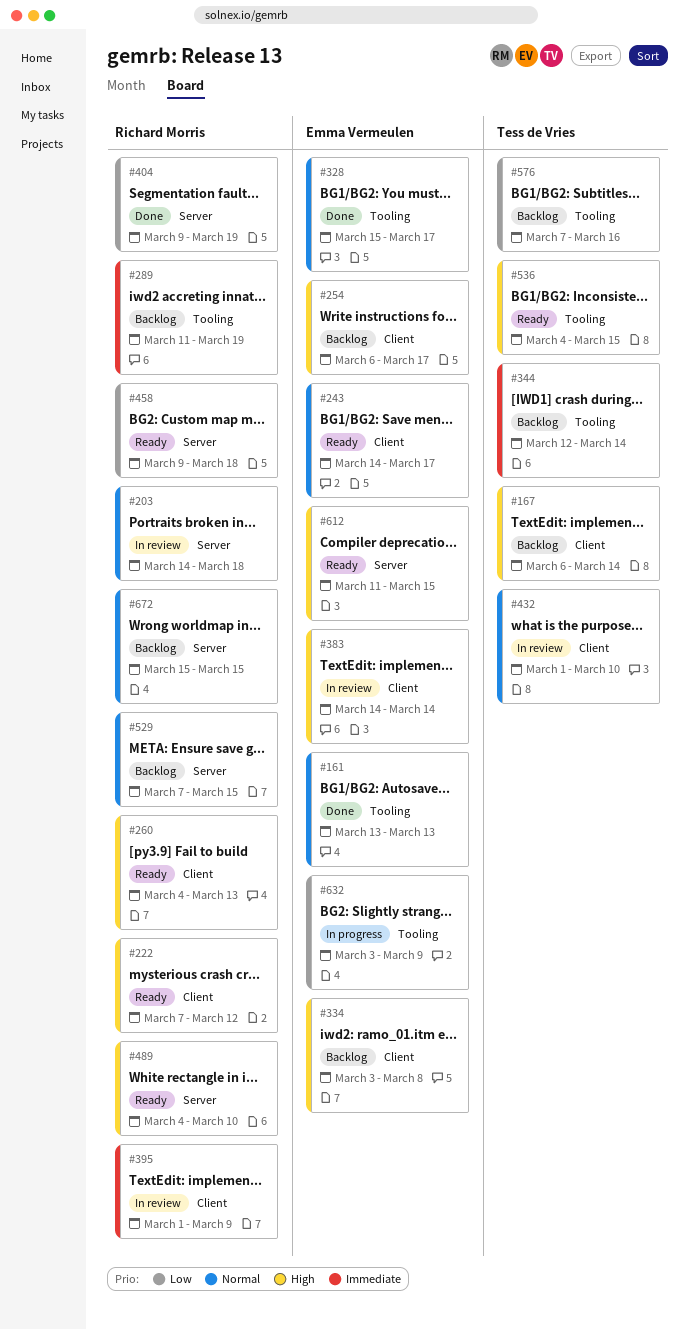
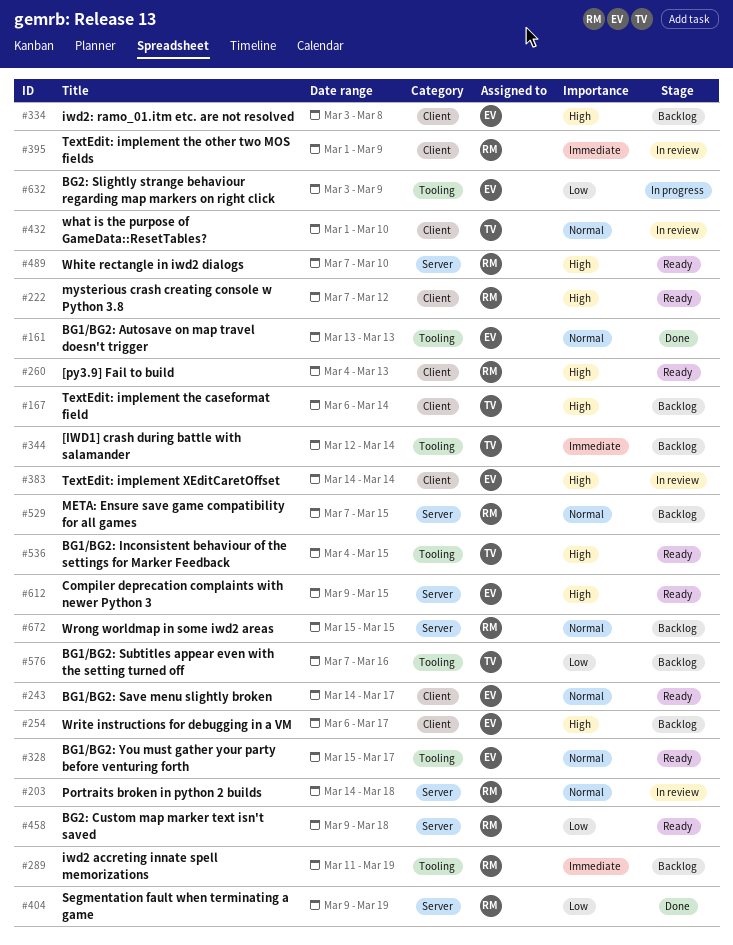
#328, status: Done -> Ready
#489, start: Mar 4 -> Mar 7
#612, start: Mar 11 -> Mar 9

